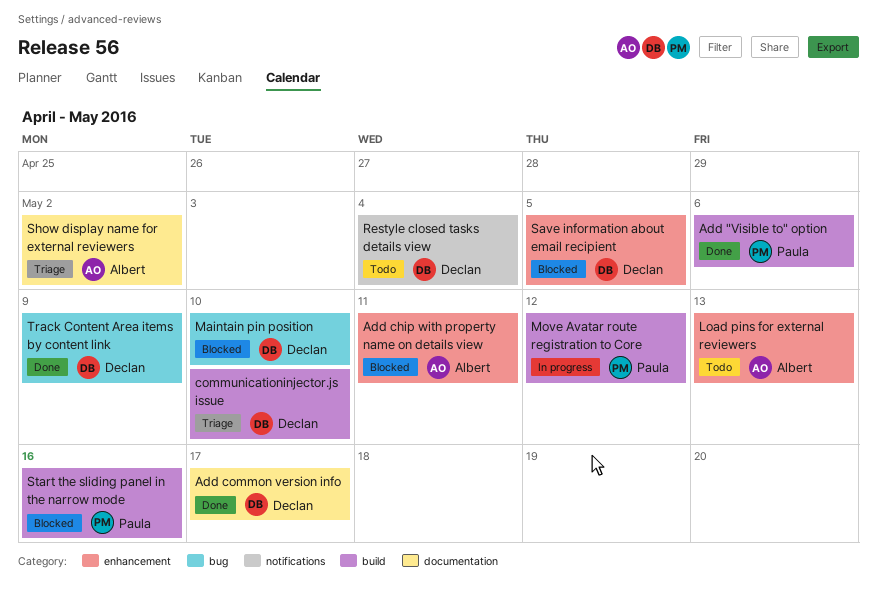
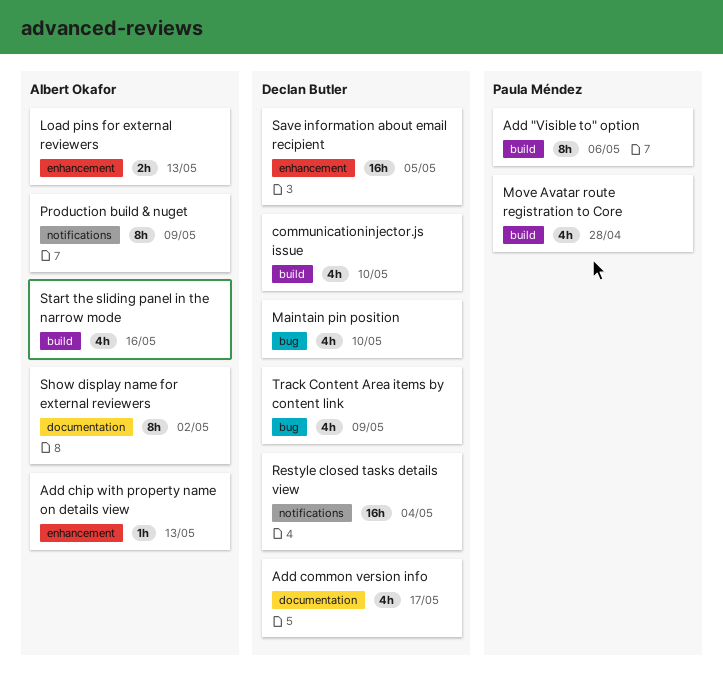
Add chip with property name on details view, due: May 11 -> May 13
Move Avatar route registration to Core, due: May 12 -> Apr 28
Production build & nuget: none -> present
Start the sliding panel in the narrow mode, owner: Paula Méndez -> Albert Okafor

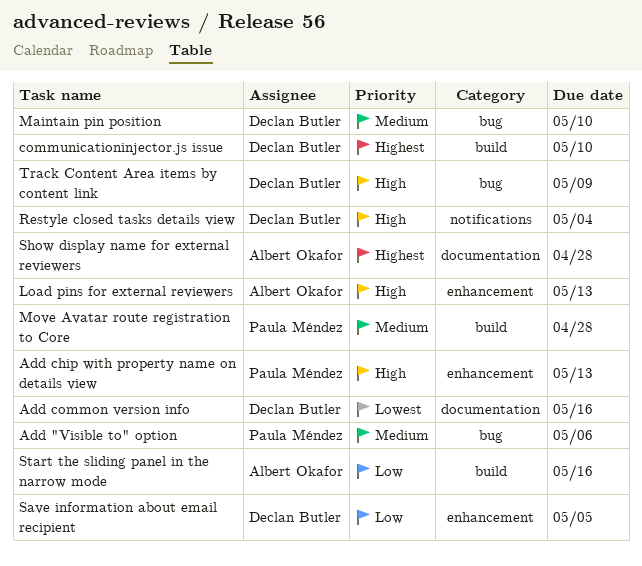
Add "Visible to" option, label: build -> bug
Add chip with property name on details view, owner: Albert Okafor -> Paula Méndez
Add common version info, due: May 17 -> May 16
Production build & nuget: present -> none
Show display name for external reviewers, due: May 2 -> Apr 28

